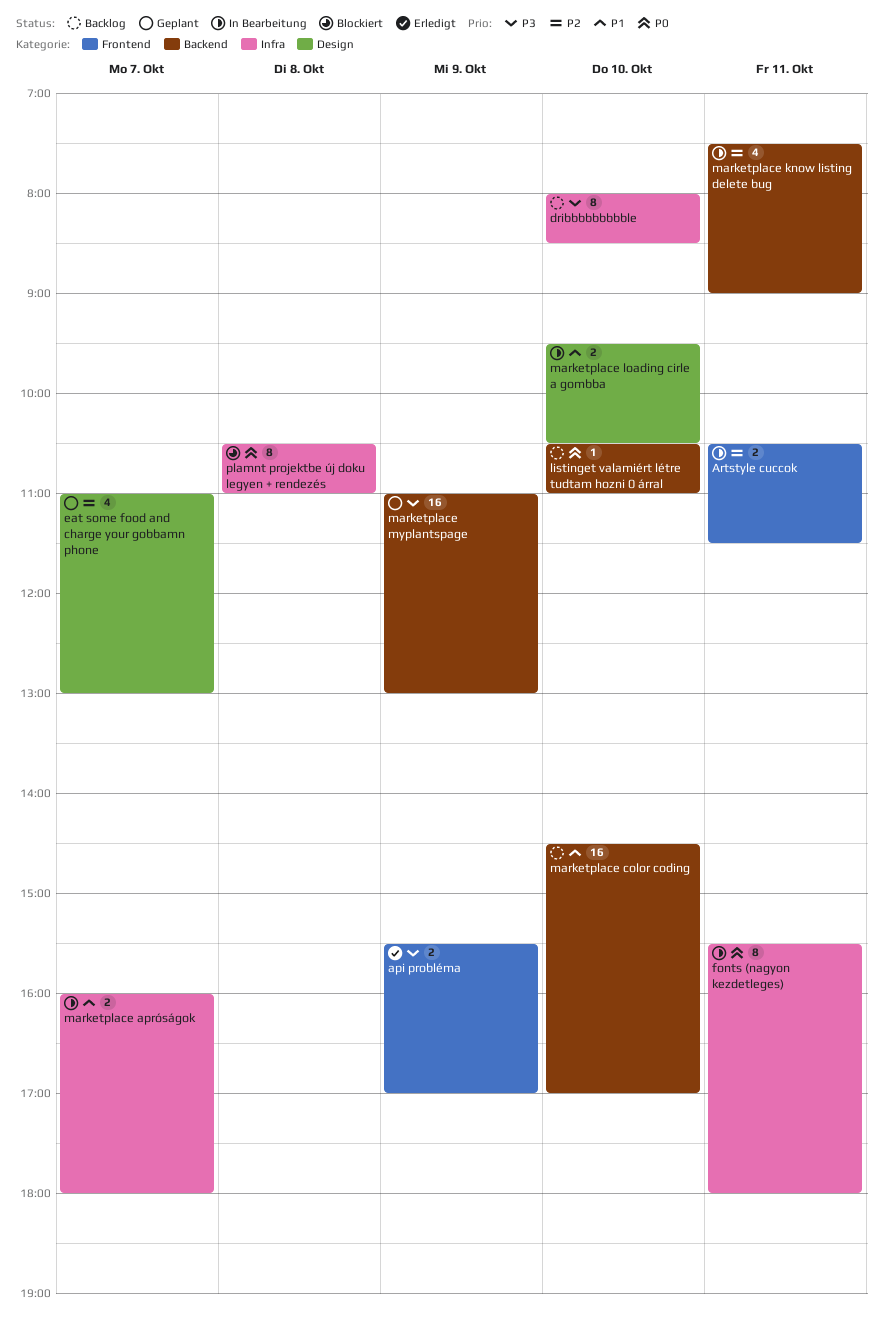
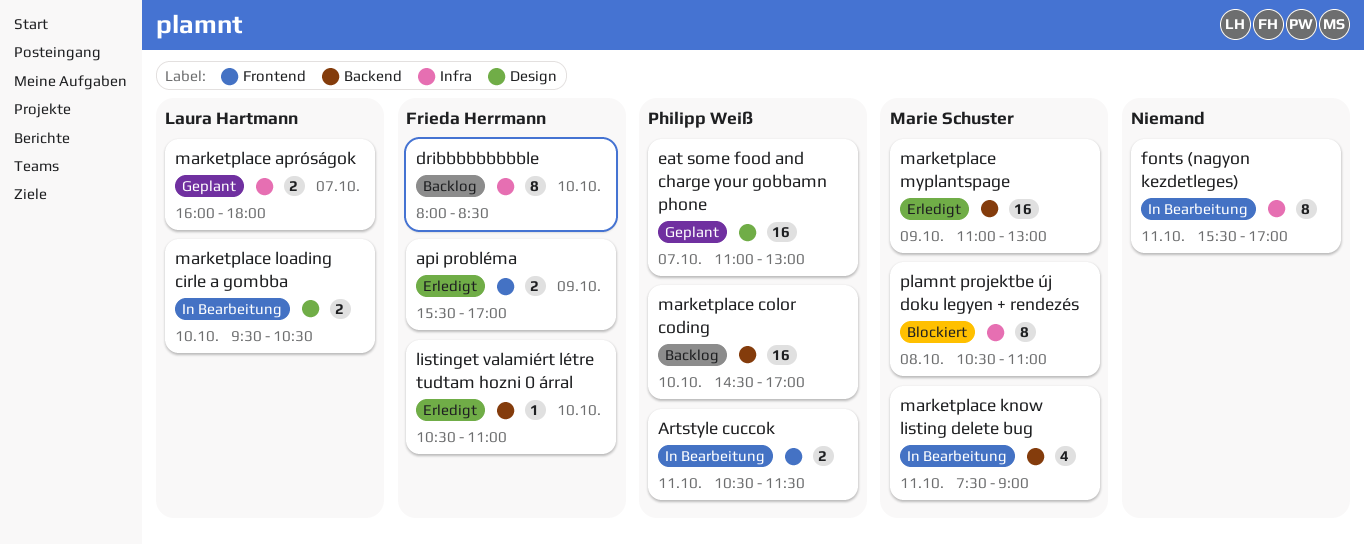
eat some food and charge your gobbamn phone, estimate: 4 -> 16
fonts (nagyon kezdetleges), ends: 18:00 -> 17:00
listinget valamiért létre tudtam hozni 0 árral, status: Backlog -> Erledigt
marketplace apróságok, status: In Bearbeitung -> Geplant
marketplace myplantspage, status: Geplant -> Erledigt

